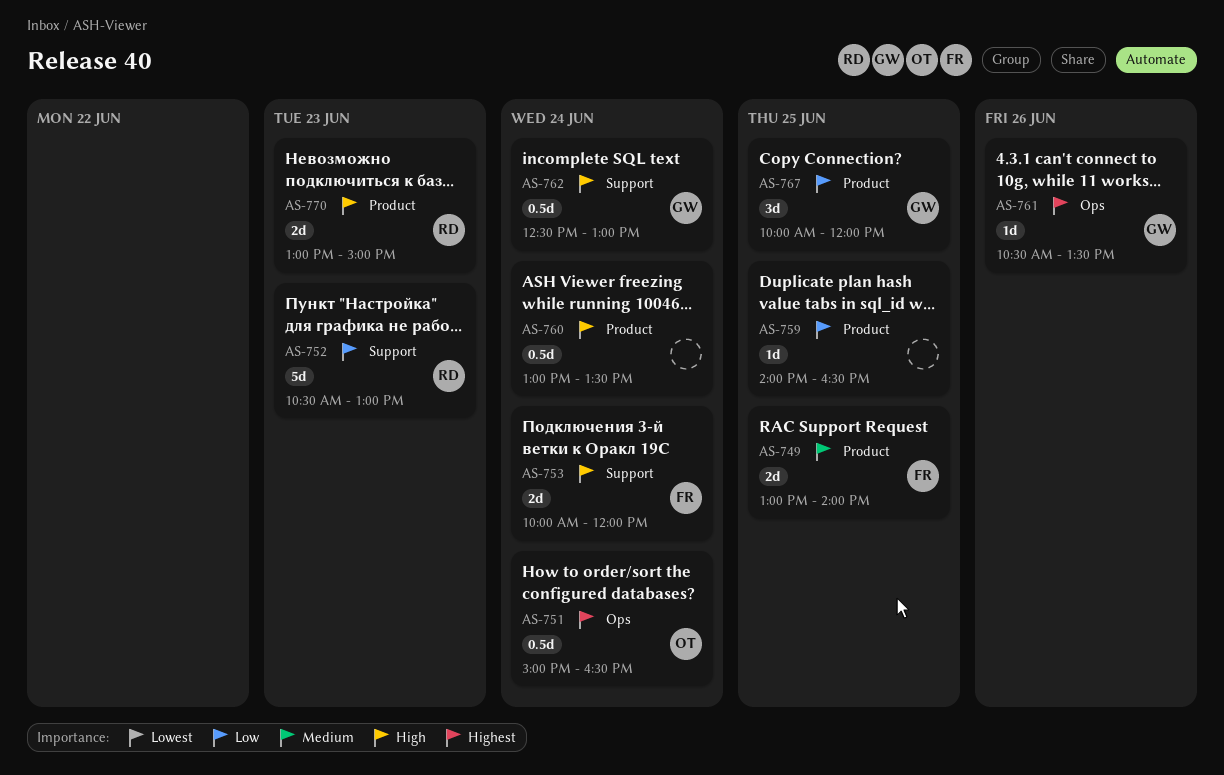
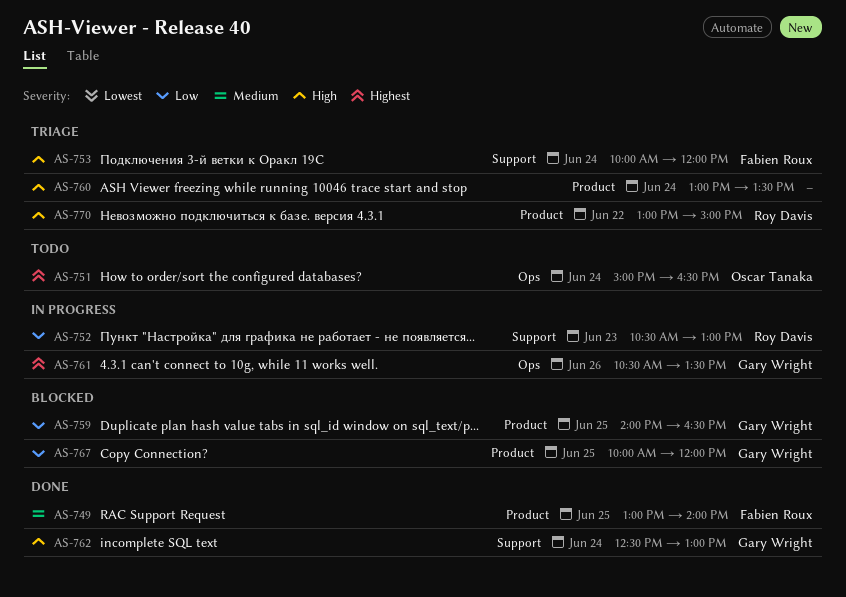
AS-759, owner: none -> Gary Wright
AS-770, day: Jun 23 -> Jun 22

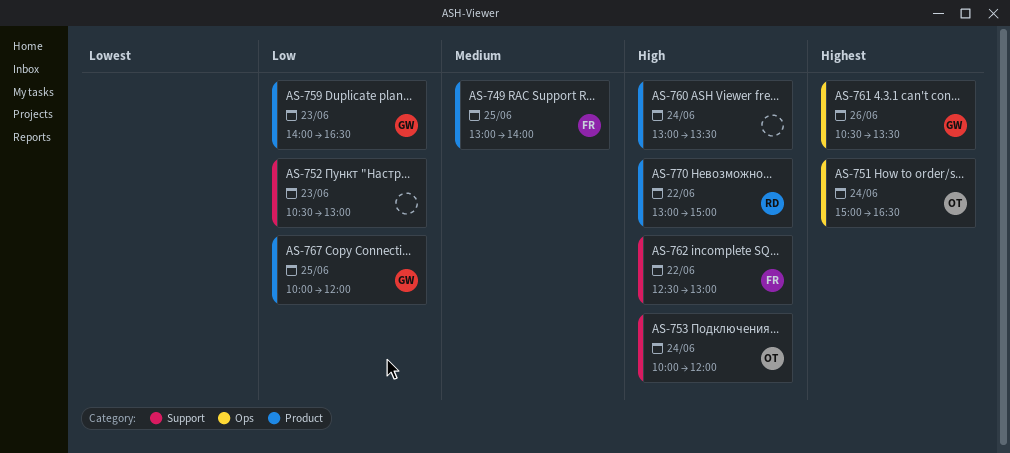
AS-752, owner: Roy Davis -> none
AS-753, owner: Fabien Roux -> Oscar Tanaka
AS-759, day: Jun 25 -> Jun 23
AS-762, owner: Gary Wright -> Fabien Roux
AS-762, day: Jun 24 -> Jun 22

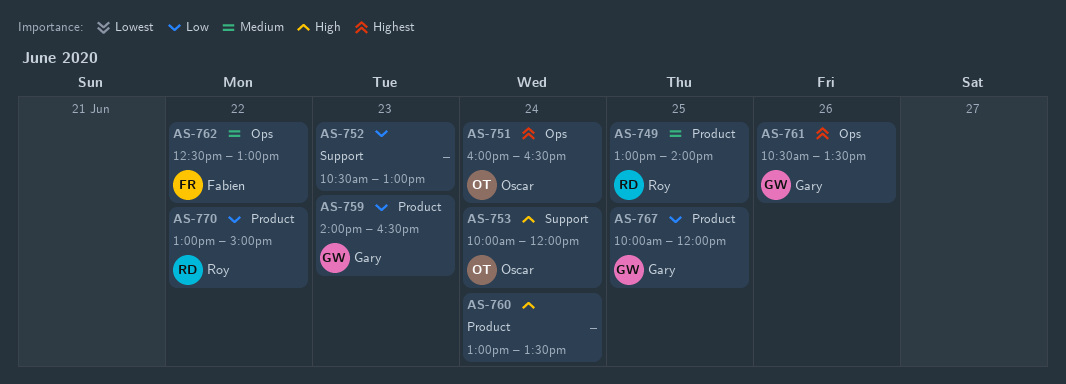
AS-749, owner: Fabien -> Roy
AS-751, begins: 15:00 -> 16:00
AS-762, priority: High -> Medium
AS-762, label: Support -> Ops
AS-770, priority: High -> Low

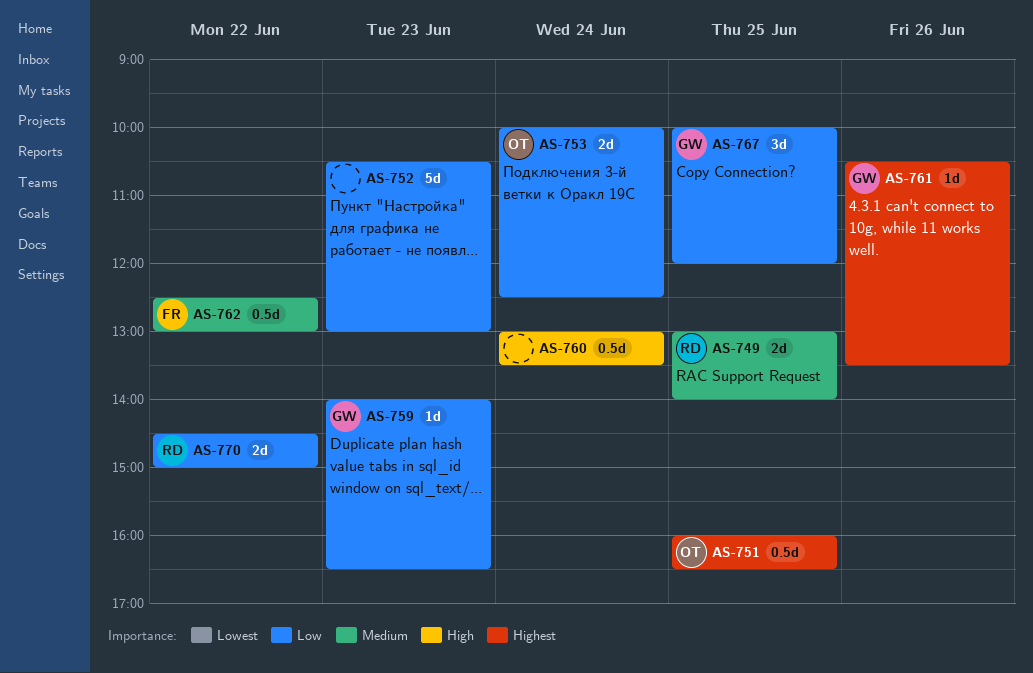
AS-751, day: Jun 24 -> Jun 25
AS-753, priority: High -> Low
AS-753, ends: 12:00 -> 12:30
AS-770, begins: 13:00 -> 14:30

